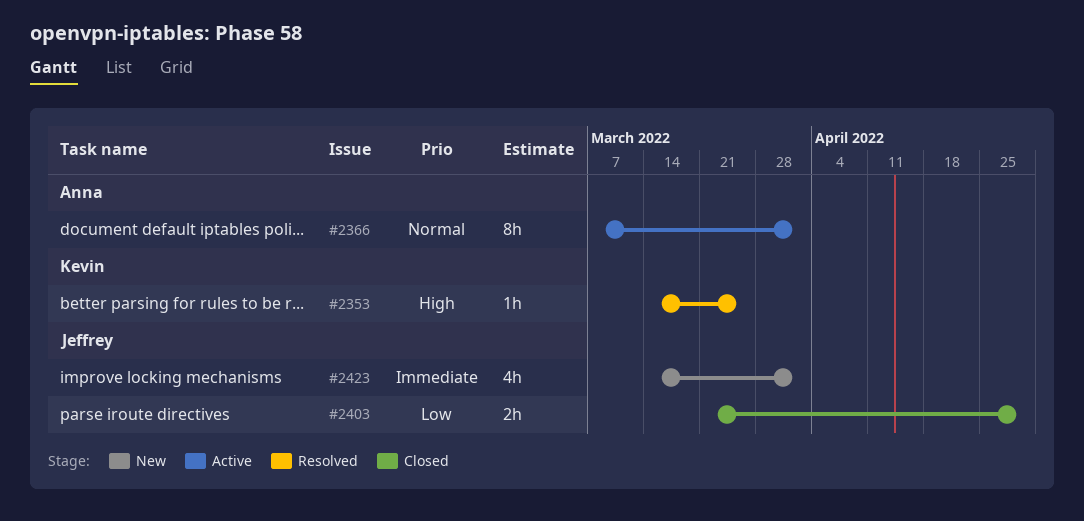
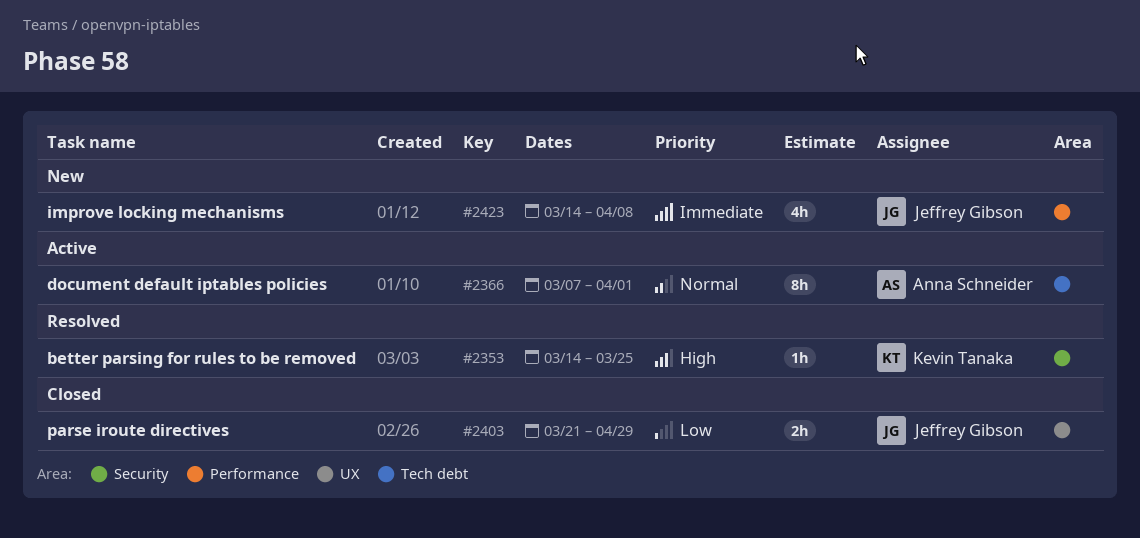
#2423, due: Apr 1 -> Apr 8

